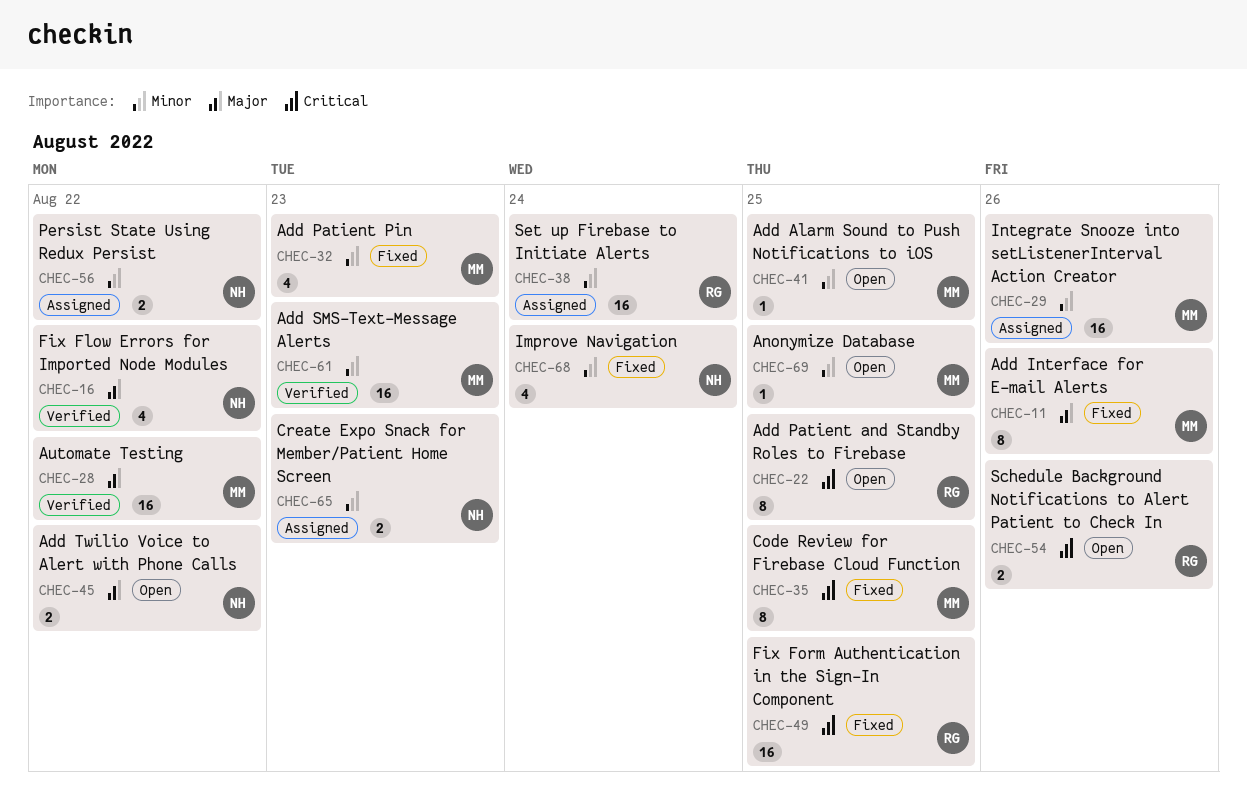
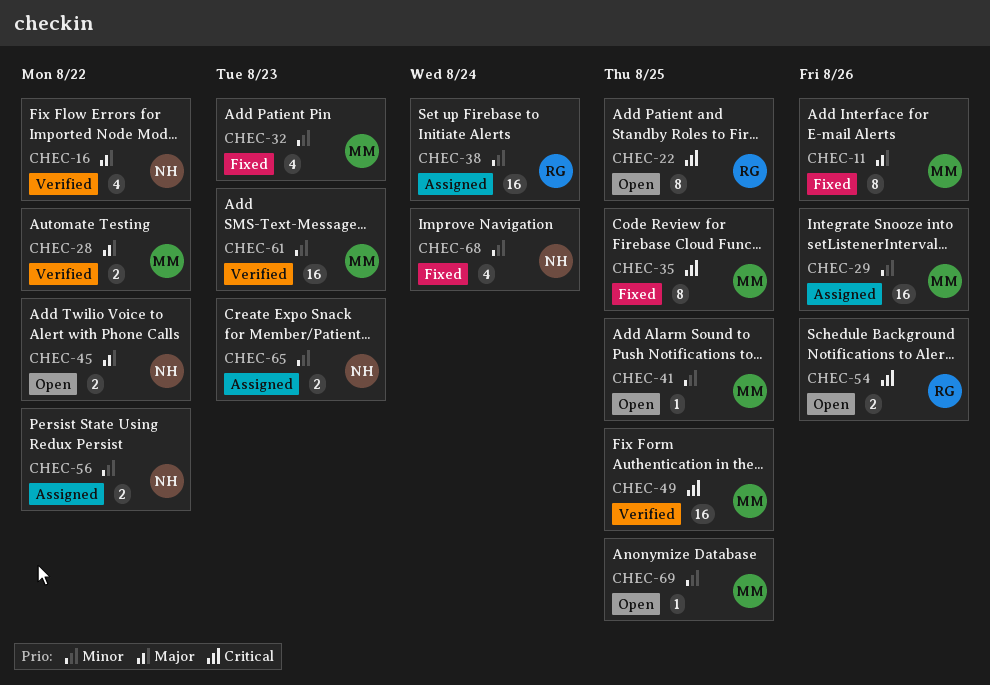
CHEC-28, estimate: 16 -> 2
CHEC-49, status: Fixed -> Verified
CHEC-49, owner: RG -> MM

